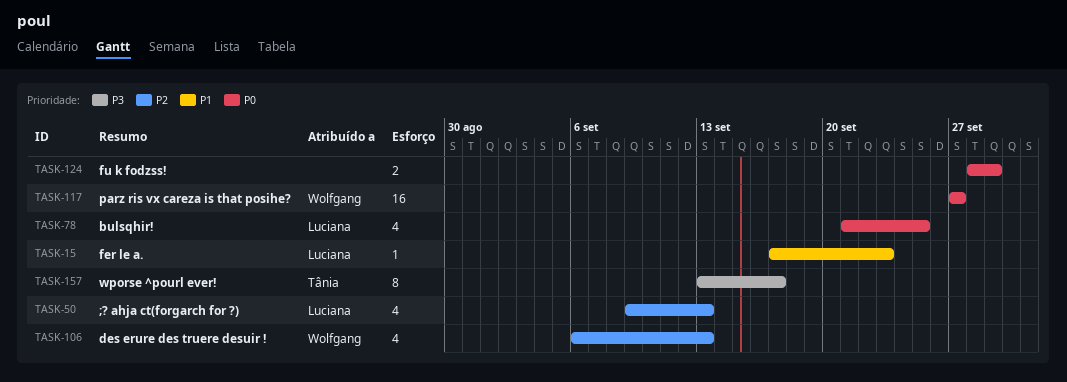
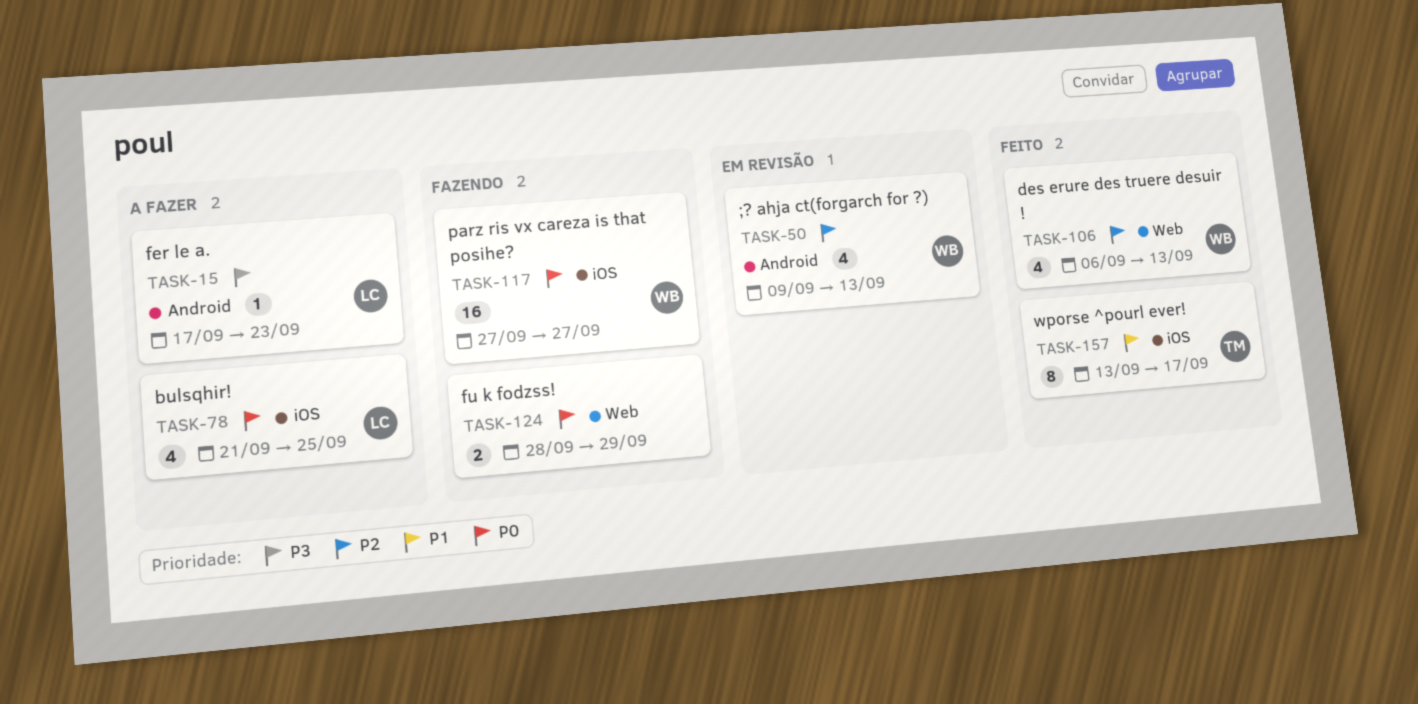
TASK-15, priority: P1 -> P3
TASK-50, owner: Luciana -> Wolfgang
TASK-157, priority: P3 -> P1

